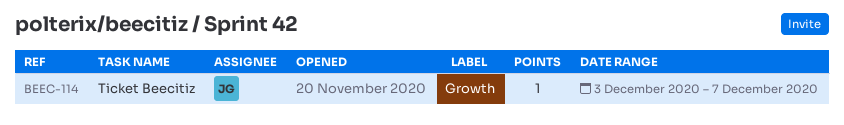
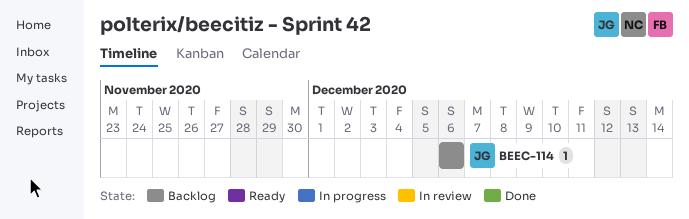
BEEC-114, start: Dec 3 -> Dec 6
BEEC-114, due: Dec 7 -> Dec 6

